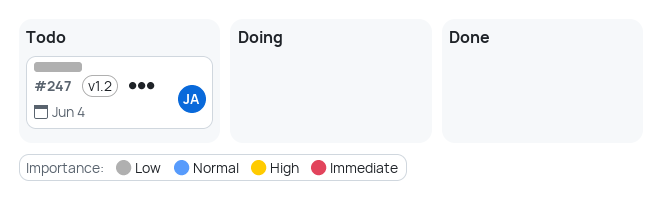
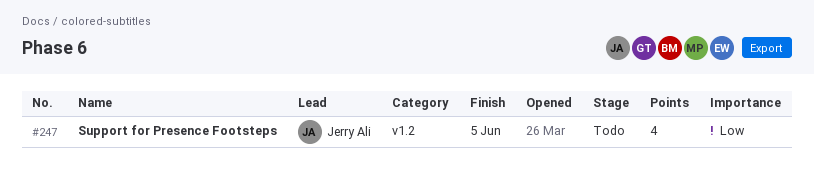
#247, estimate: 3 -> 4
#247, due: Jun 4 -> Jun 5

